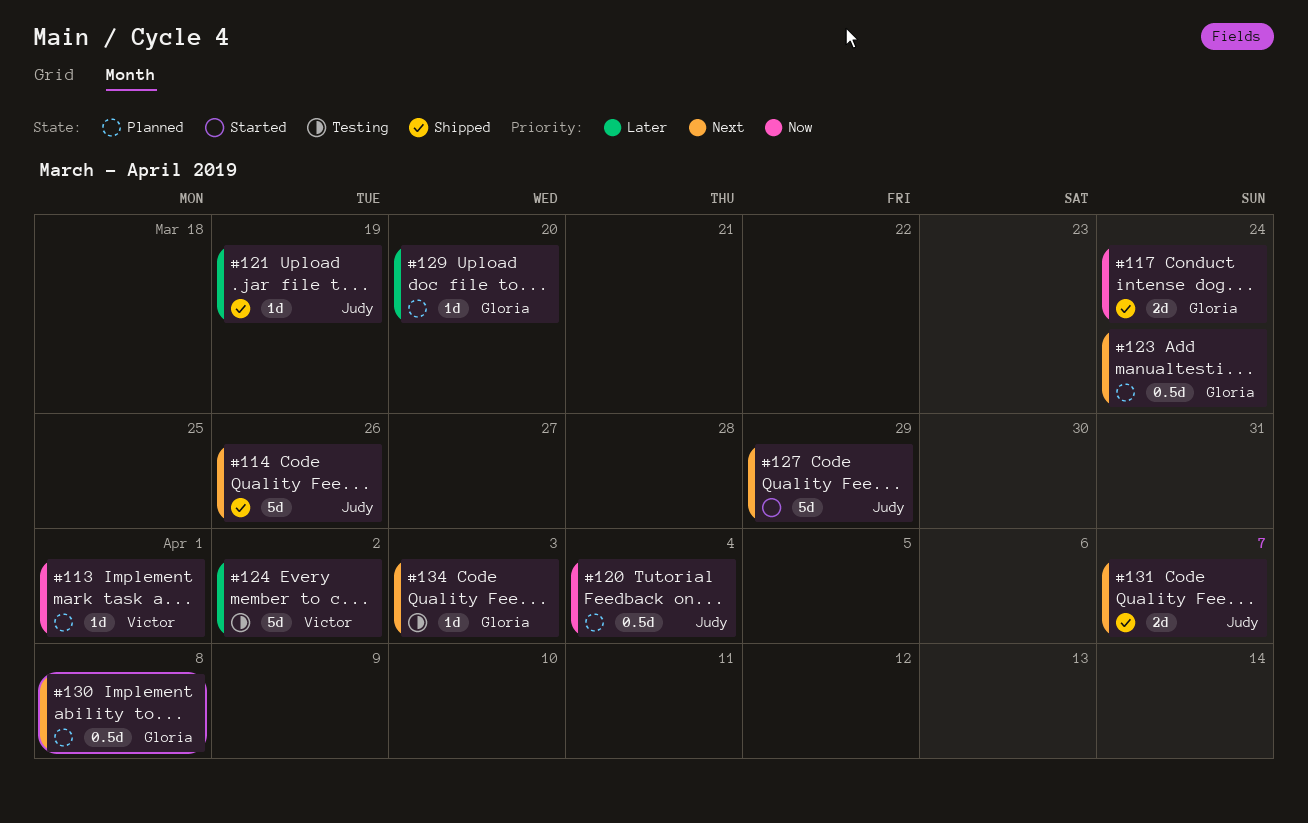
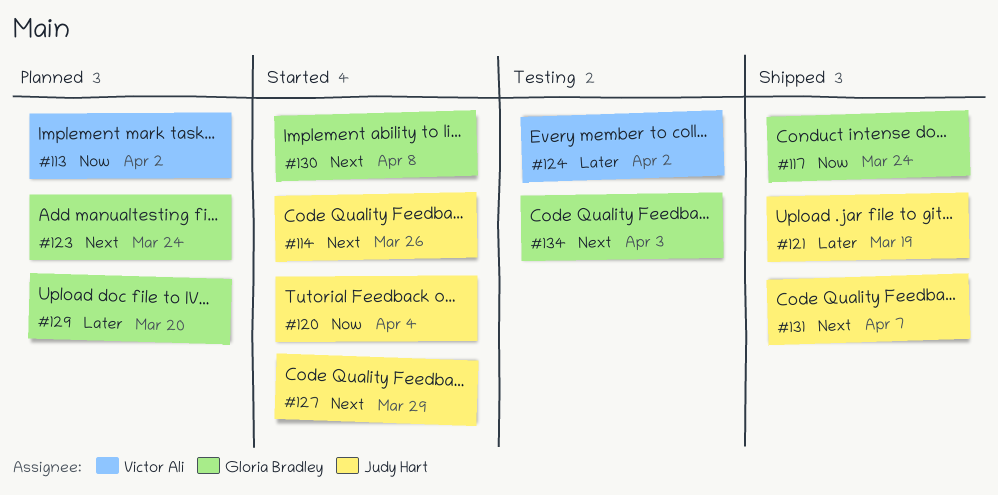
#113, due: Apr 1 -> Apr 2
#114, status: Shipped -> Started
#120, status: Planned -> Started
#130, status: Planned -> Started

